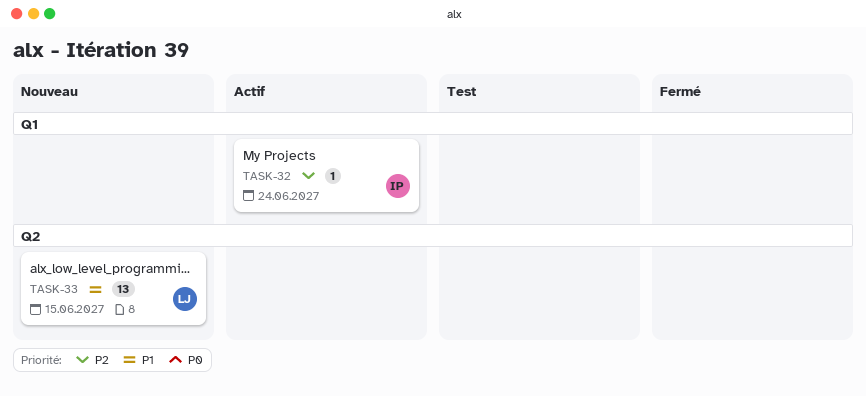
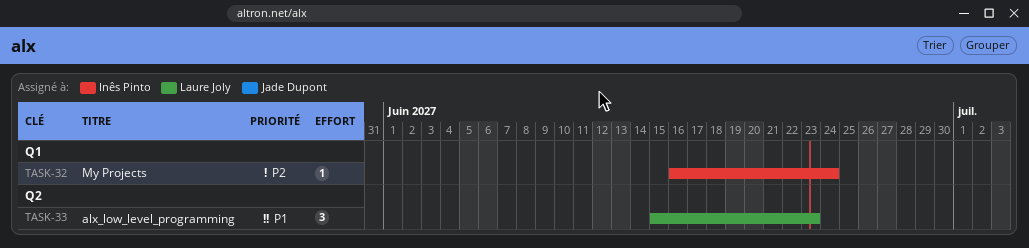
TASK-33, estimate: 13 -> 3
TASK-33, due: Jun 15 -> Jun 23

